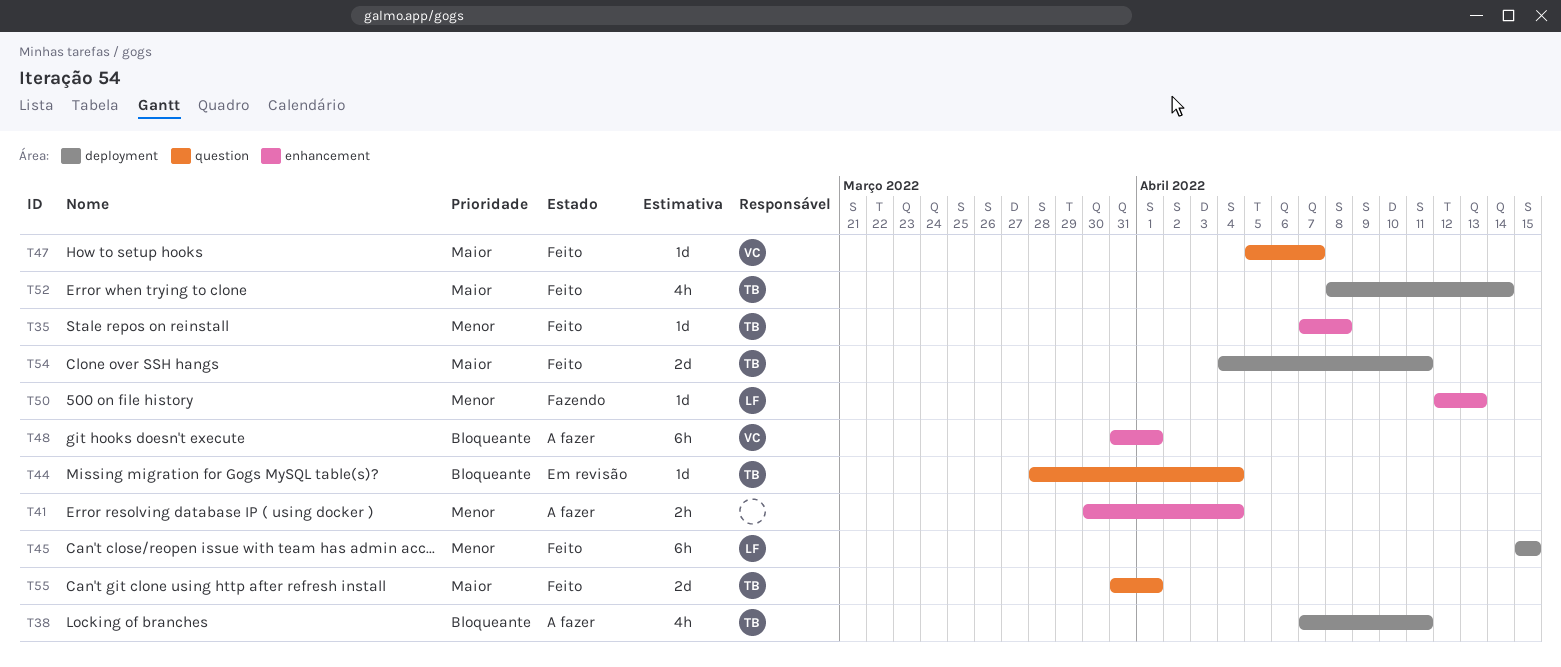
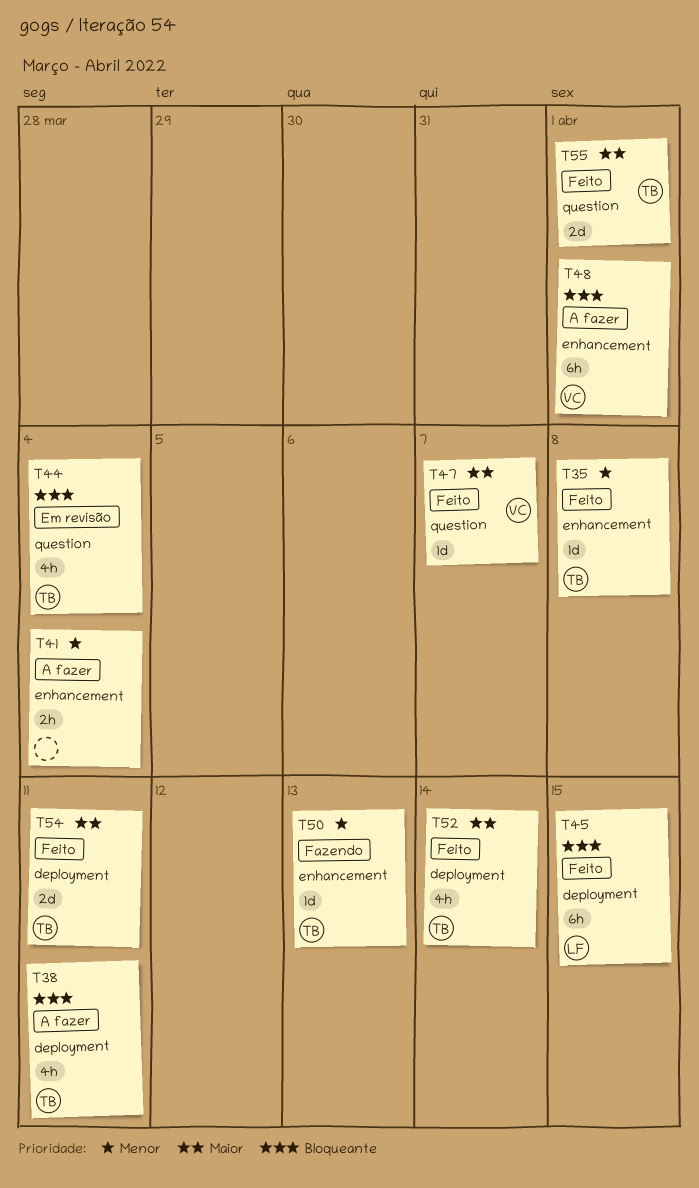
T44, estimate: 1d -> 4h
T45, priority: Menor -> Bloqueante
T50, owner: LF -> TB

